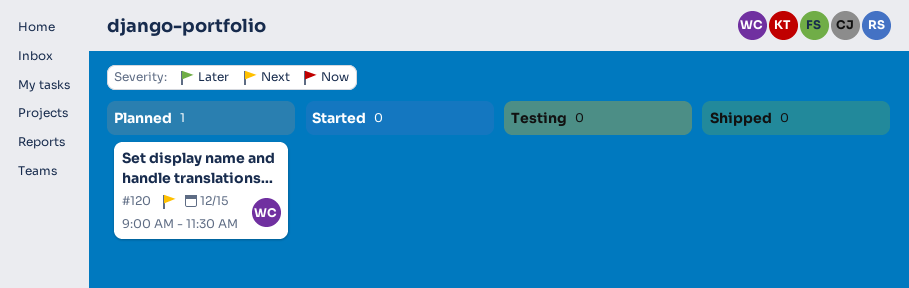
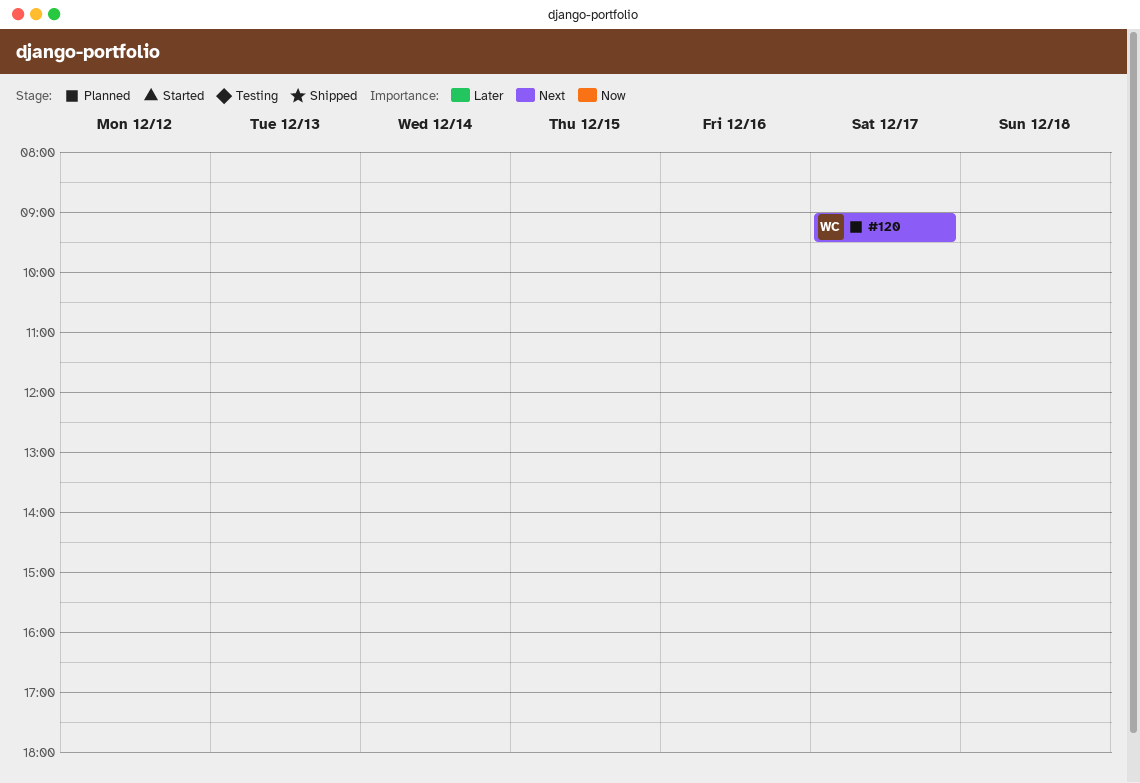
#120, day: Dec 15 -> Dec 17
#120, ends: 11:30 -> 09:30

